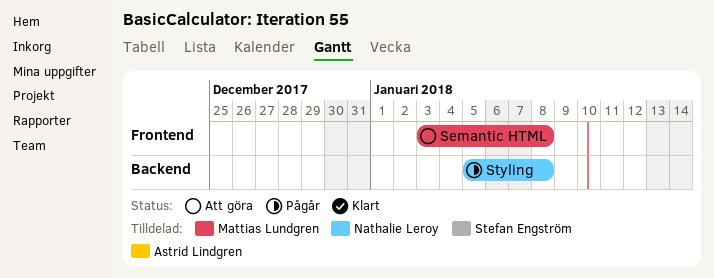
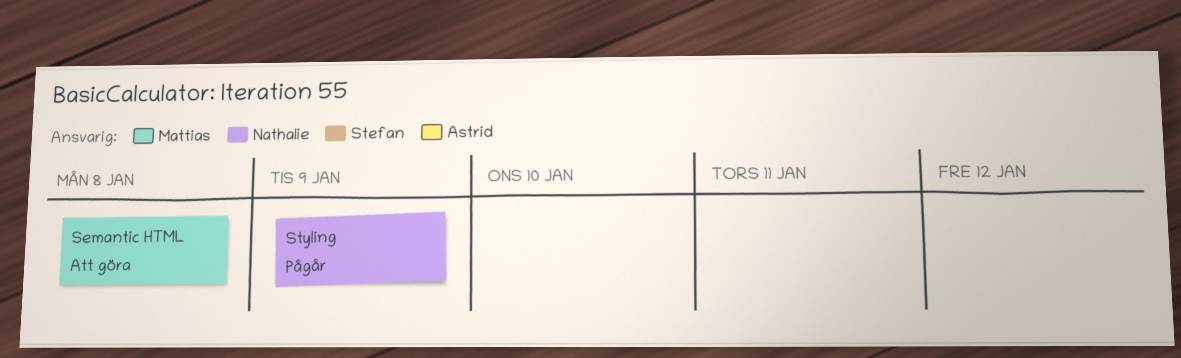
Styling, due: Jan 8 -> Jan 9

